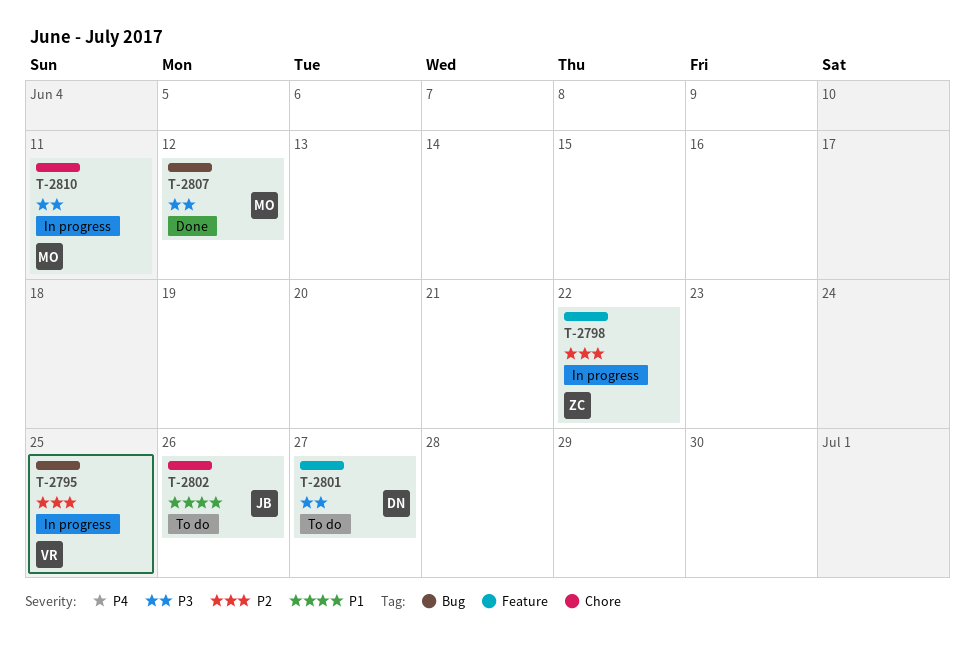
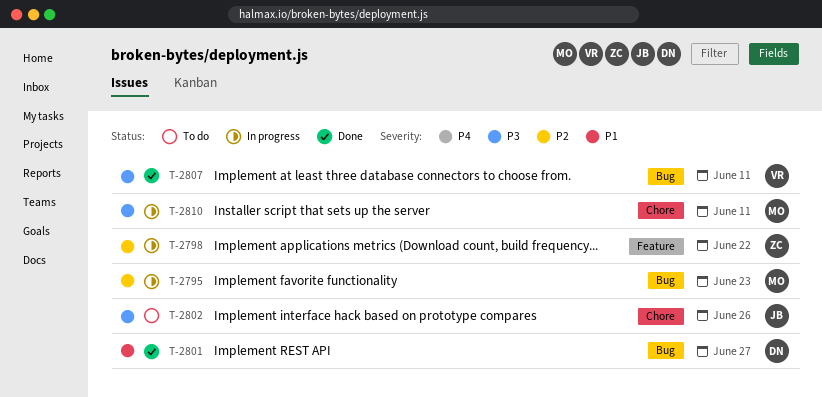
T-2795, owner: VR -> MO
T-2795, due: Jun 25 -> Jun 23
T-2801, status: To do -> Done
T-2801, priority: P3 -> P1
T-2801, label: Feature -> Bug
T-2802, priority: P1 -> P3
T-2807, owner: MO -> VR
T-2807, due: Jun 12 -> Jun 11

